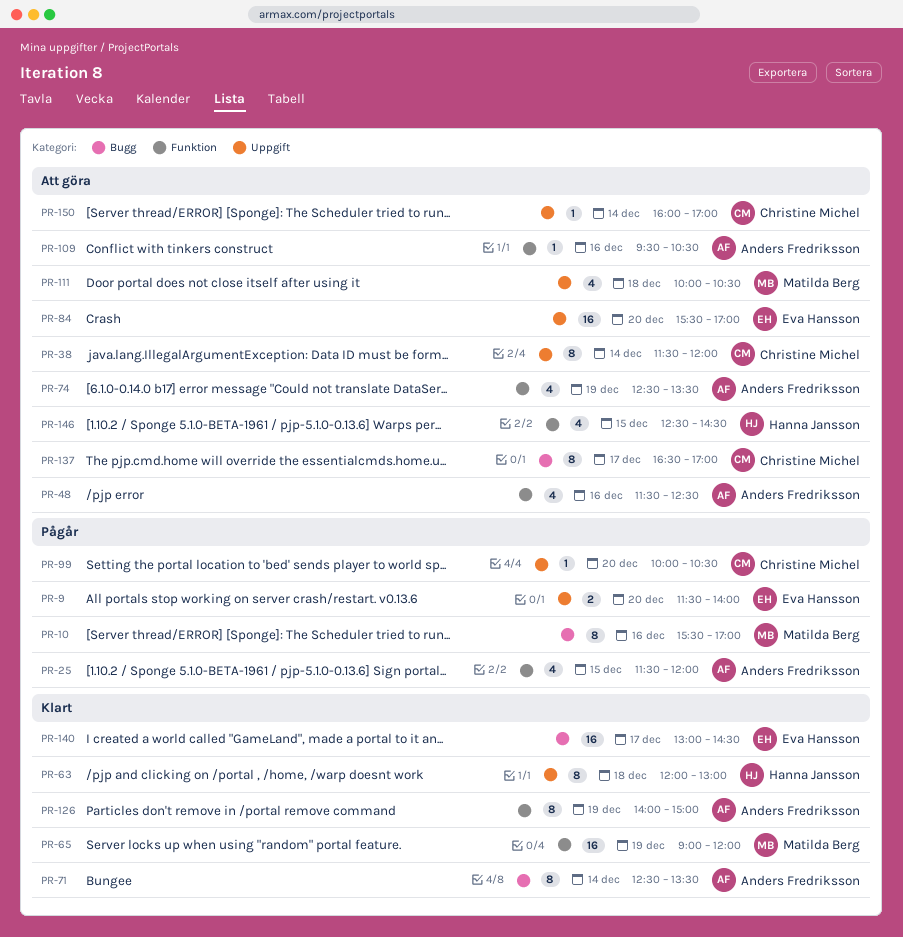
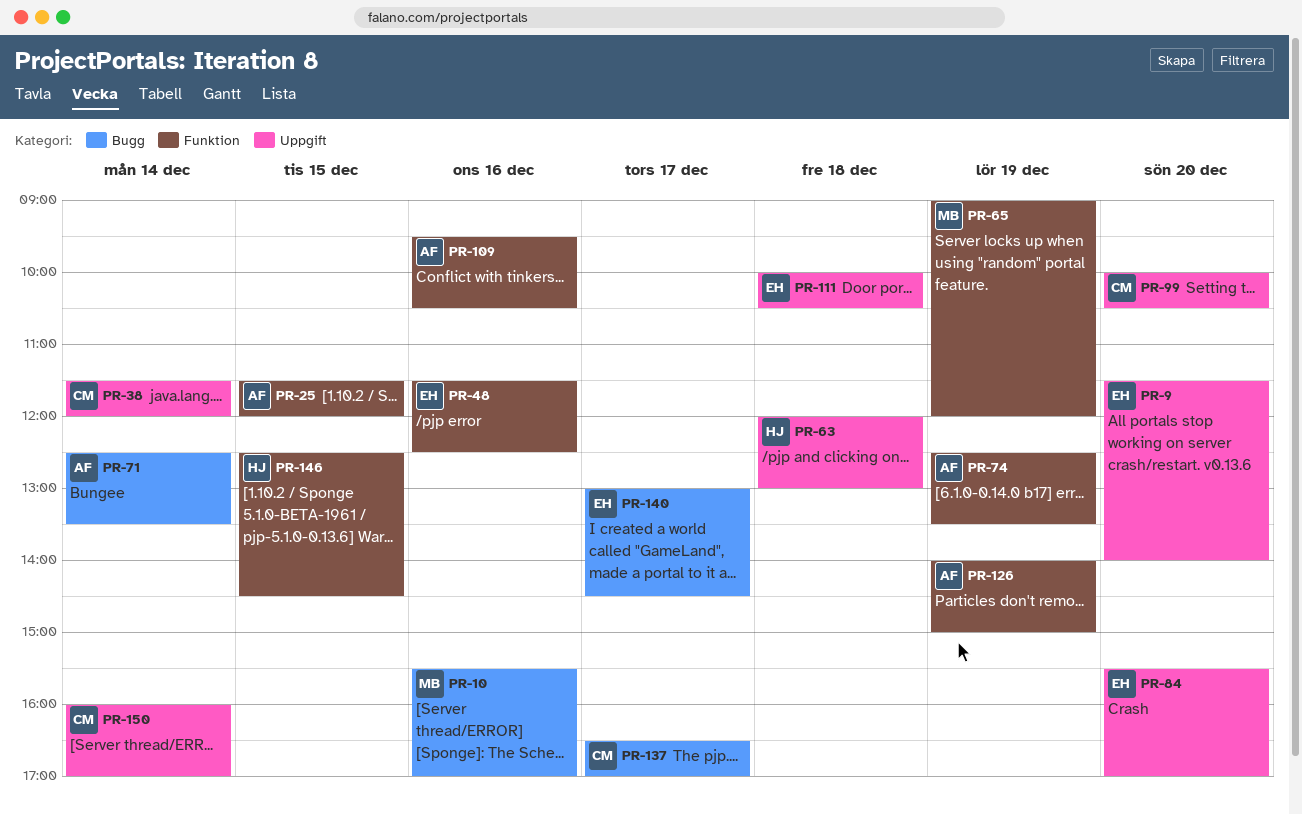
PR-48, owner: Anders Fredriksson -> Eva Hansson
PR-111, owner: Matilda Berg -> Eva Hansson

